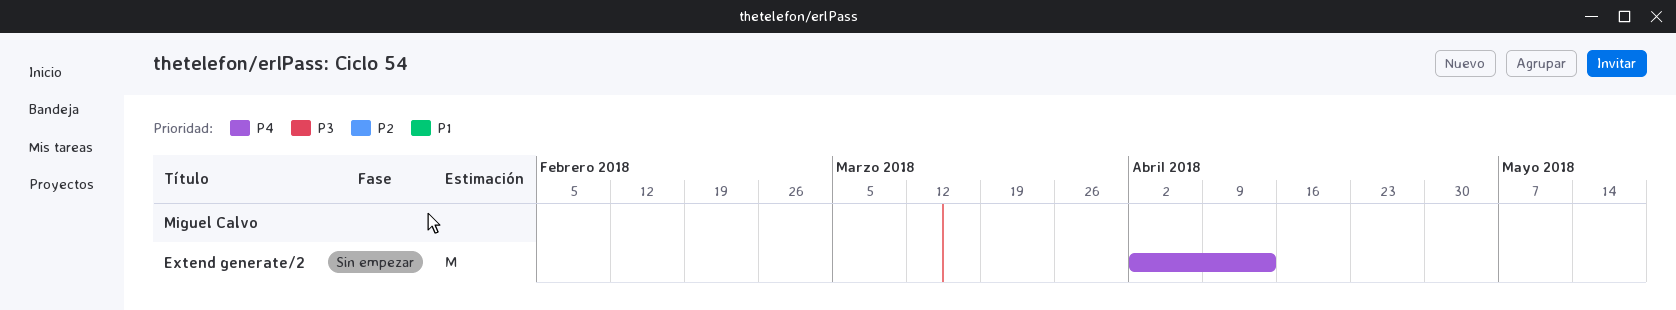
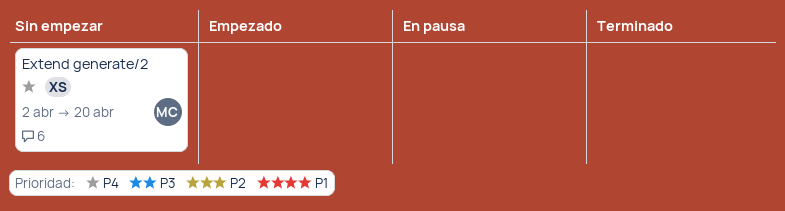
Extend generate/2, estimate: M -> XS
Extend generate/2, due: Apr 13 -> Apr 20

